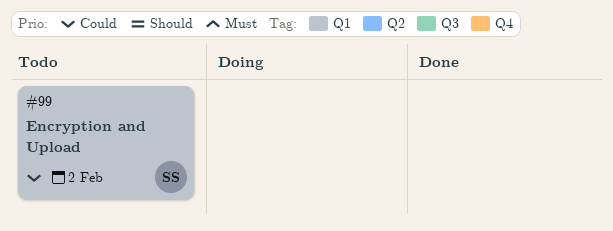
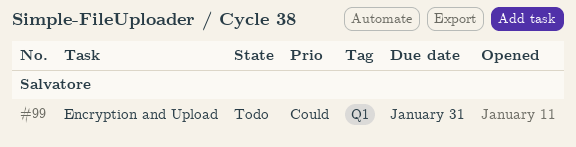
#99, due: Feb 2 -> Jan 31

